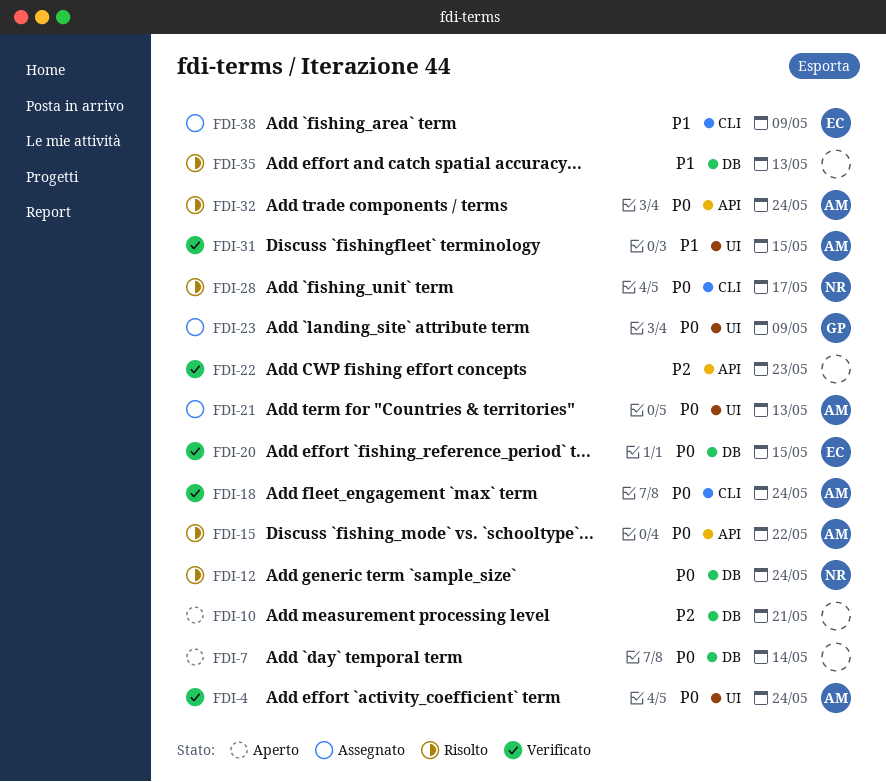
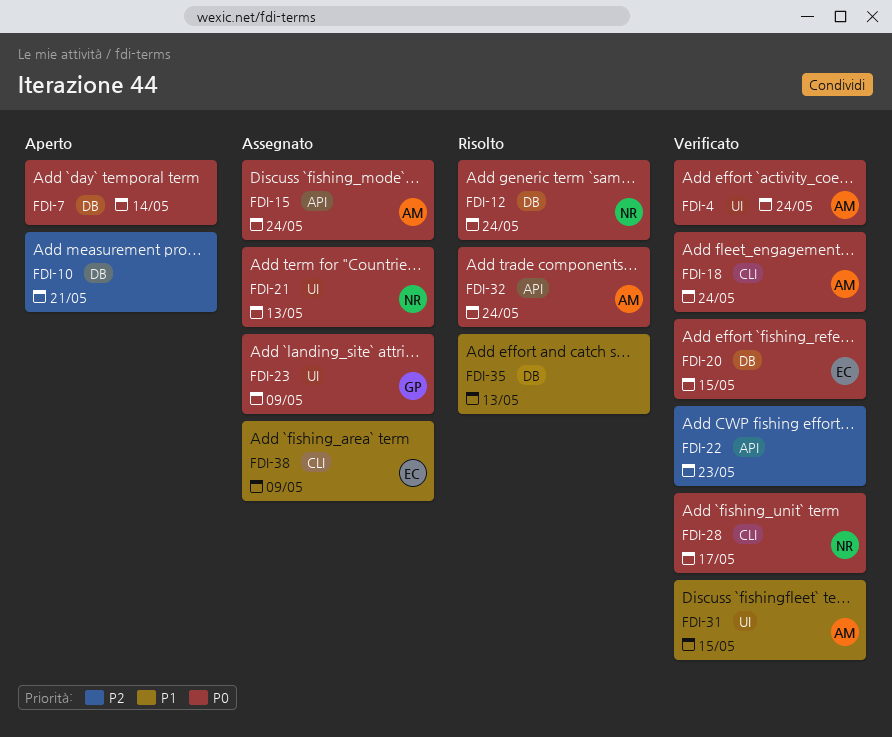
FDI-15, status: Risolto -> Assegnato
FDI-15, due: May 22 -> May 24
FDI-21, owner: AM -> NR
FDI-28, status: Risolto -> Verificato

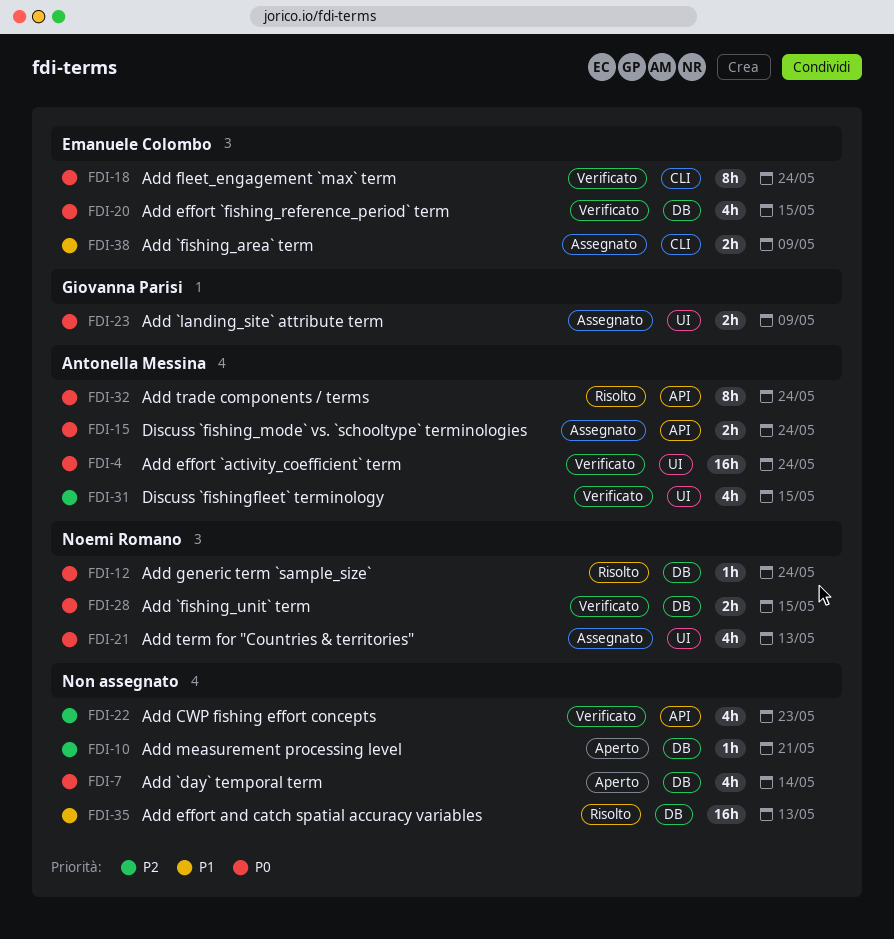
FDI-18, owner: Antonella Messina -> Emanuele Colombo
FDI-28, label: CLI -> DB
FDI-28, due: May 17 -> May 15
FDI-31, priority: P1 -> P2

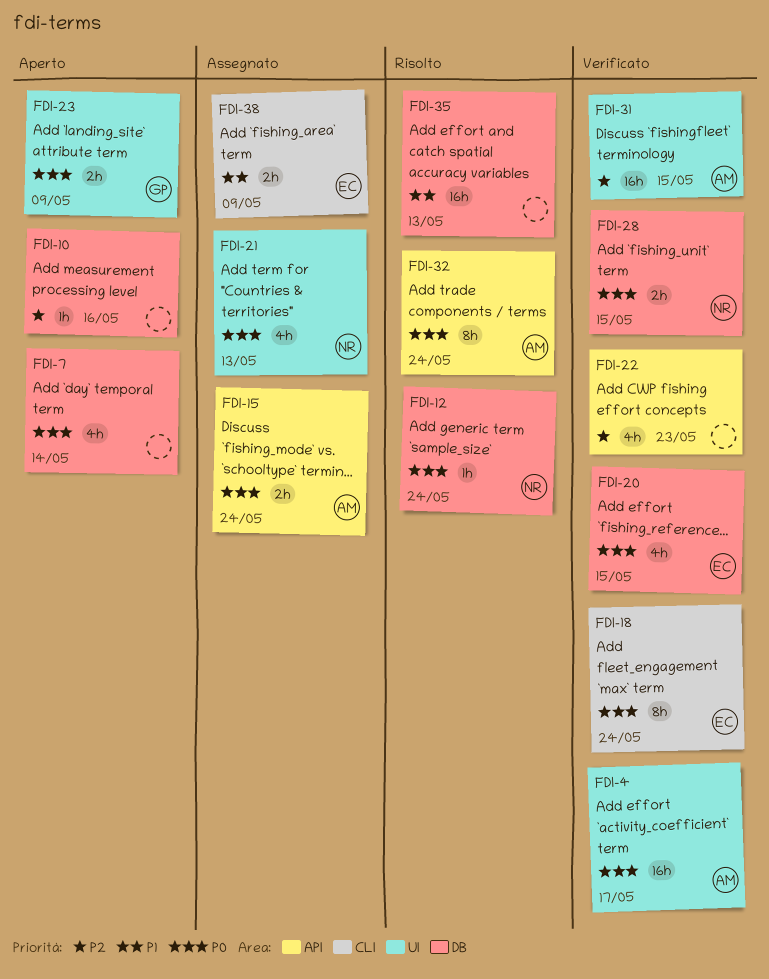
FDI-4, due: May 24 -> May 17
FDI-10, due: May 21 -> May 16
FDI-23, status: Assegnato -> Aperto
FDI-31, estimate: 4h -> 16h

